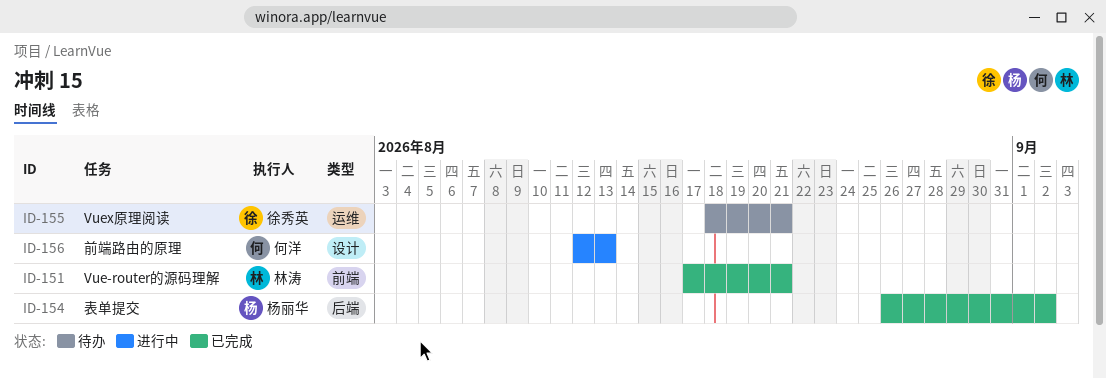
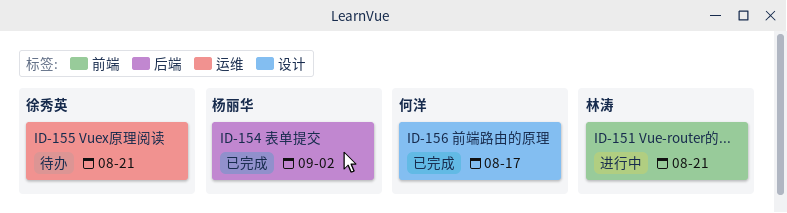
ID-151, status: 已完成 -> 进行中
ID-156, status: 进行中 -> 已完成
ID-156, due: Aug 13 -> Aug 17

